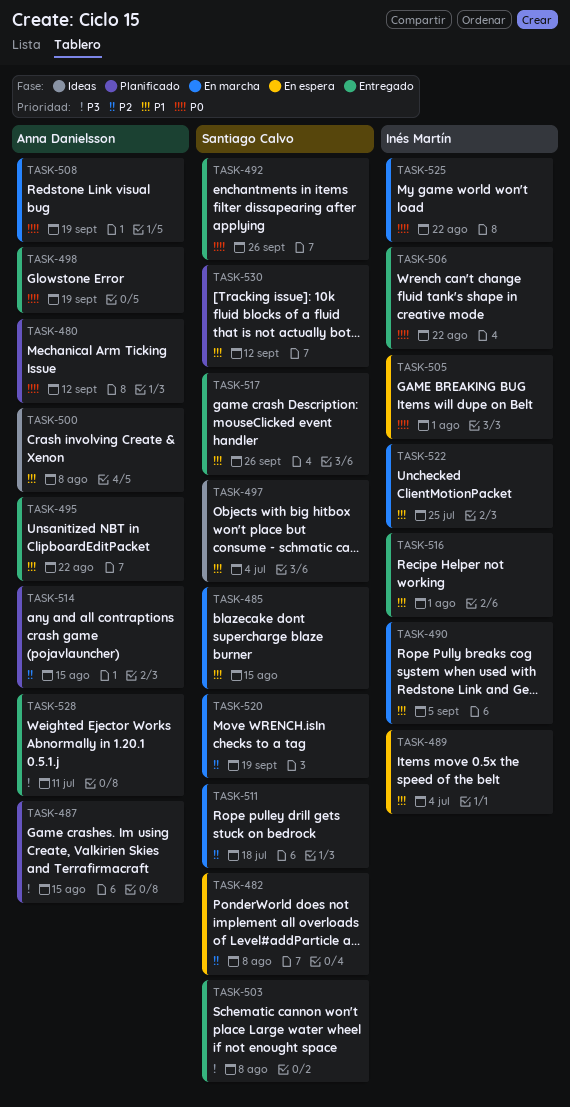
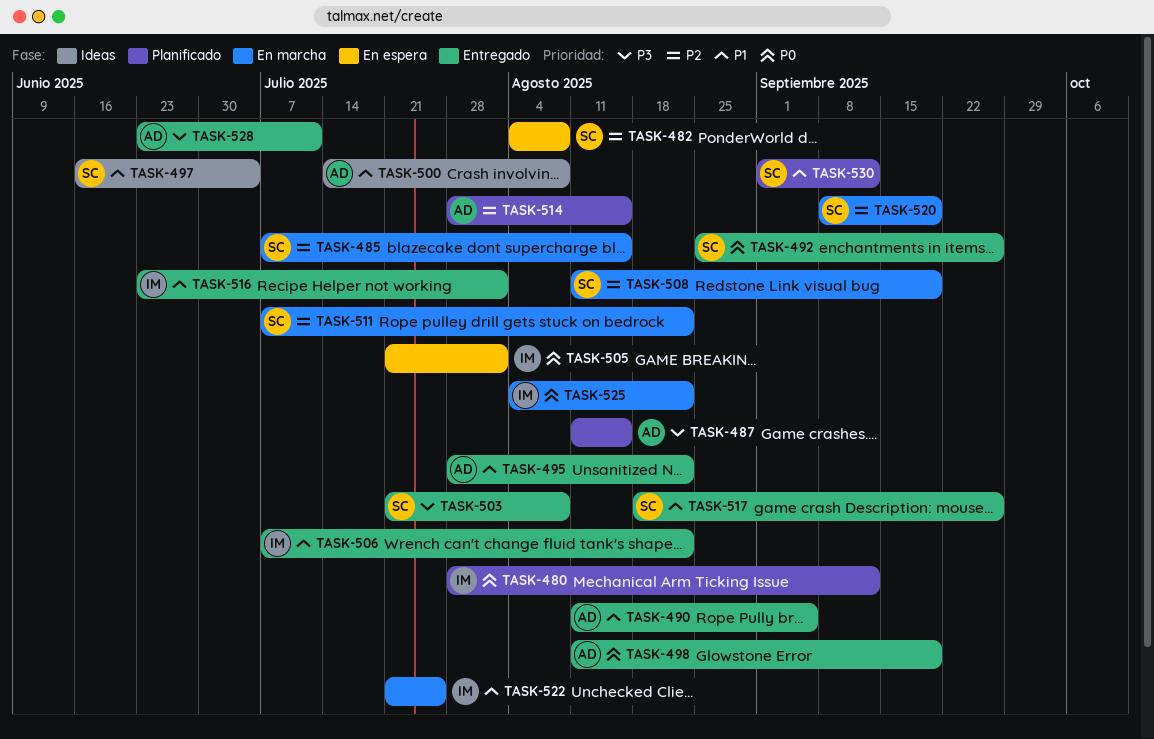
TASK-480, owner: Anna Danielsson -> Inés Martín
TASK-485, priority: P1 -> P2
TASK-489: present -> none
TASK-490, status: En marcha -> Entregado
TASK-490, owner: Inés Martín -> Anna Danielsson
TASK-506, priority: P0 -> P1
TASK-508, owner: Anna Danielsson -> Santiago Calvo
TASK-508, priority: P0 -> P2
TASK-511, due: Jul 18 -> Aug 22

